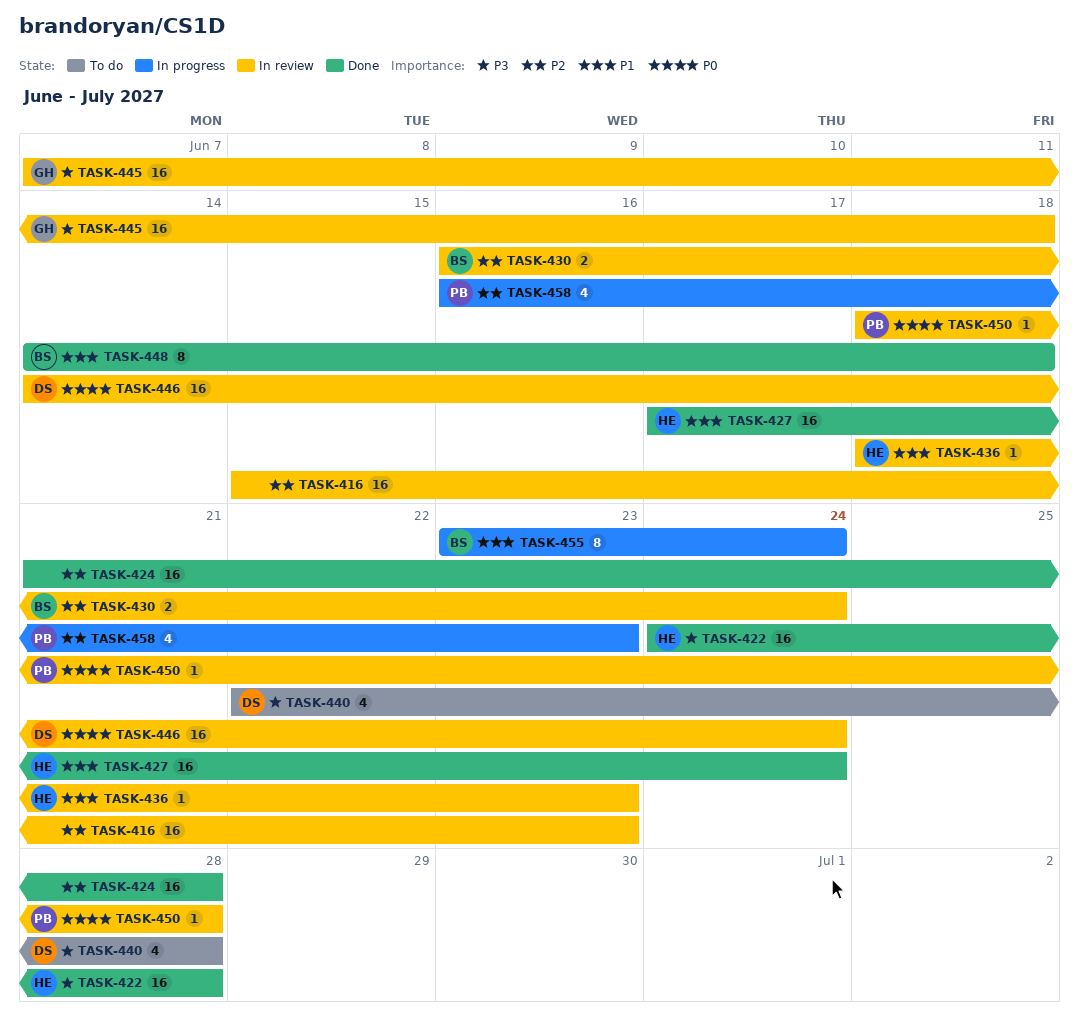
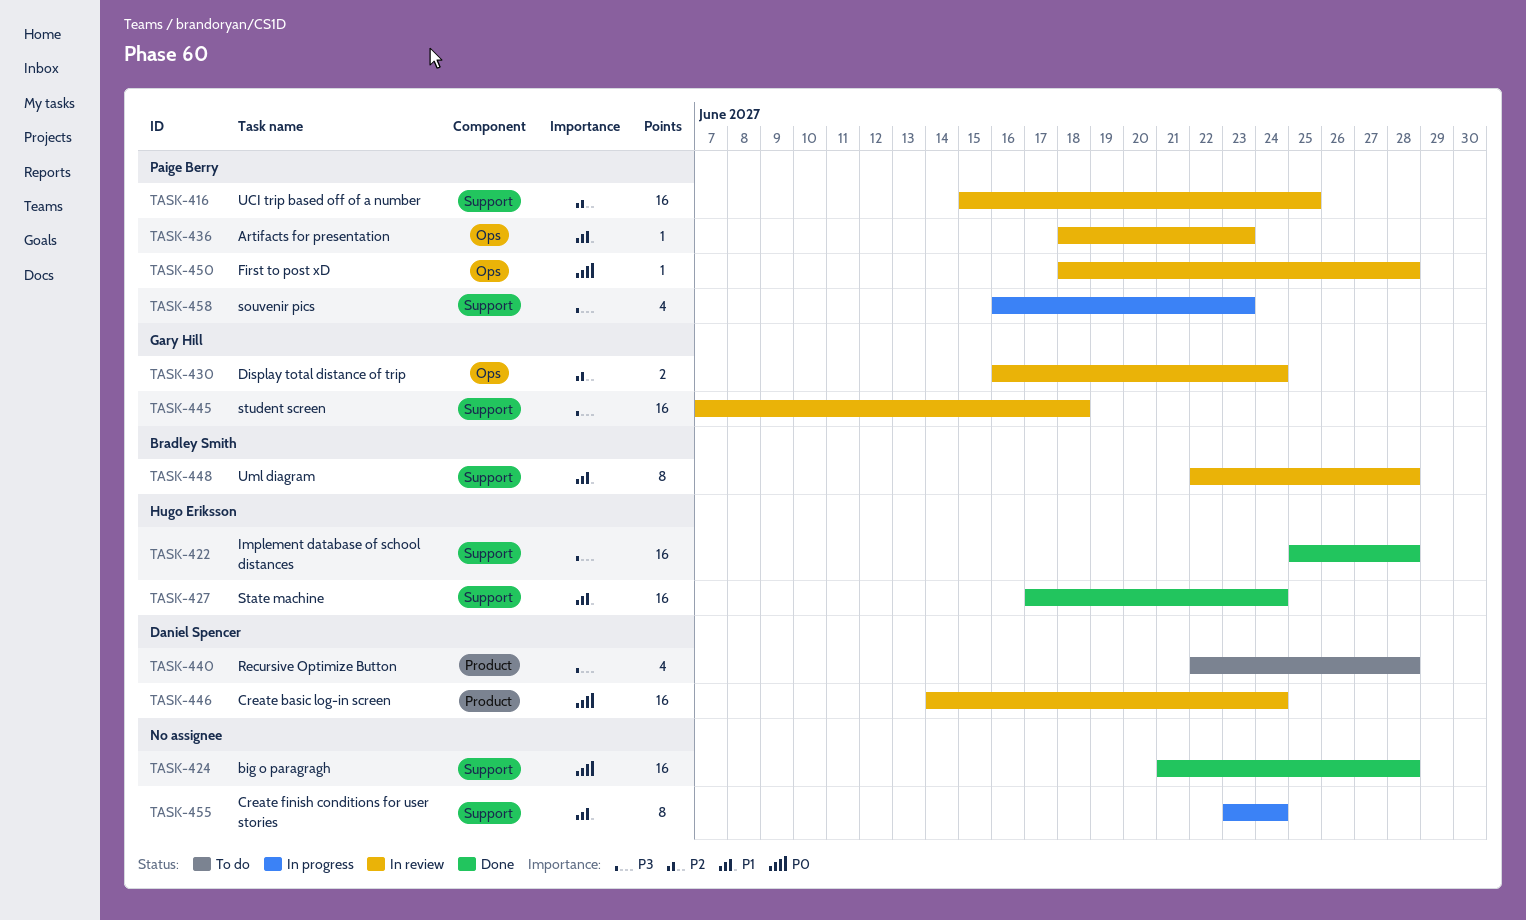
TASK-416, owner: none -> Paige Berry
TASK-416, due: Jun 23 -> Jun 25
TASK-422, start: Jun 24 -> Jun 25
TASK-424, priority: P2 -> P0
TASK-430, owner: Bradley Smith -> Gary Hill
TASK-436, owner: Hugo Eriksson -> Paige Berry
TASK-448, status: Done -> In review
TASK-448, start: Jun 14 -> Jun 22
TASK-448, due: Jun 18 -> Jun 28
TASK-455, owner: Bradley Smith -> none
TASK-458, priority: P2 -> P3

